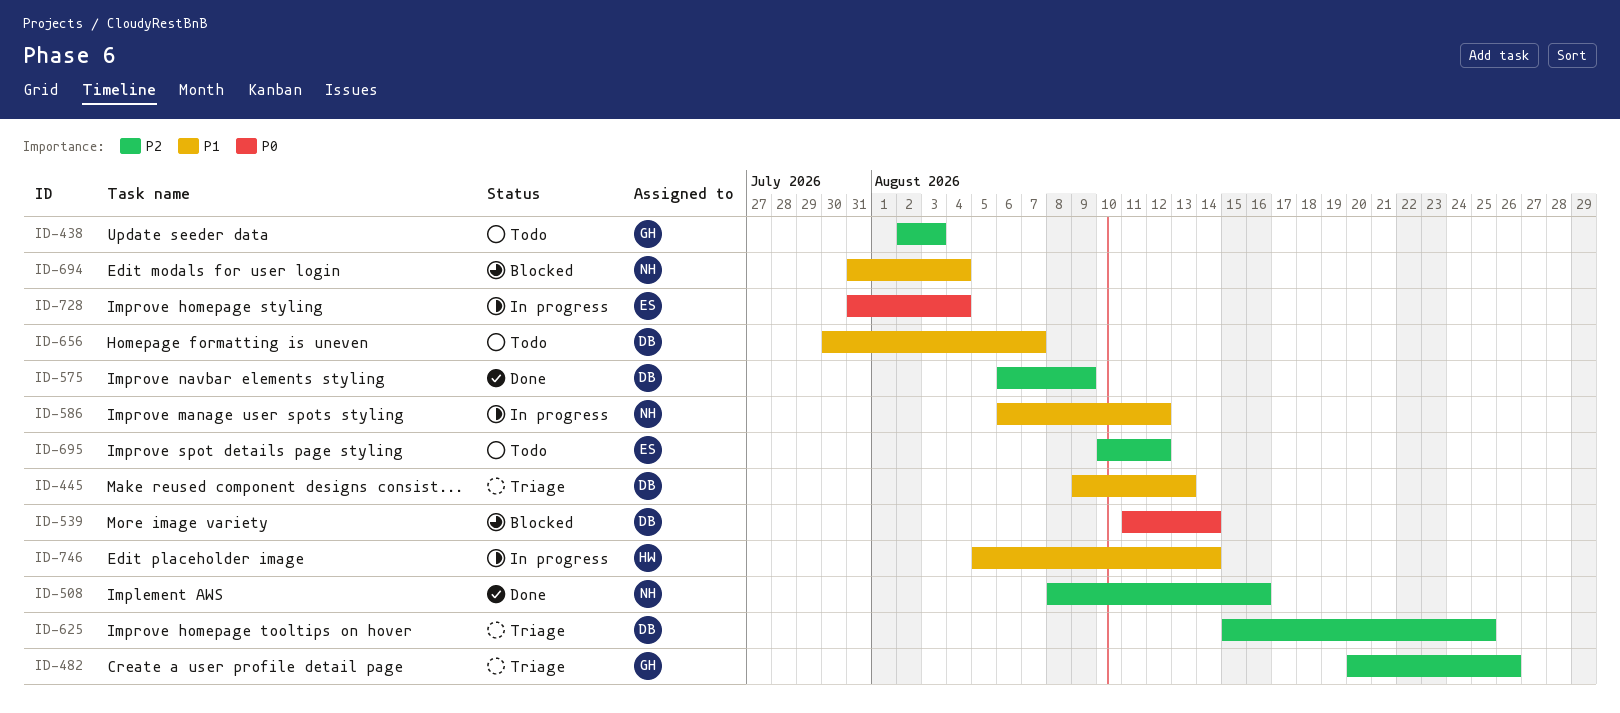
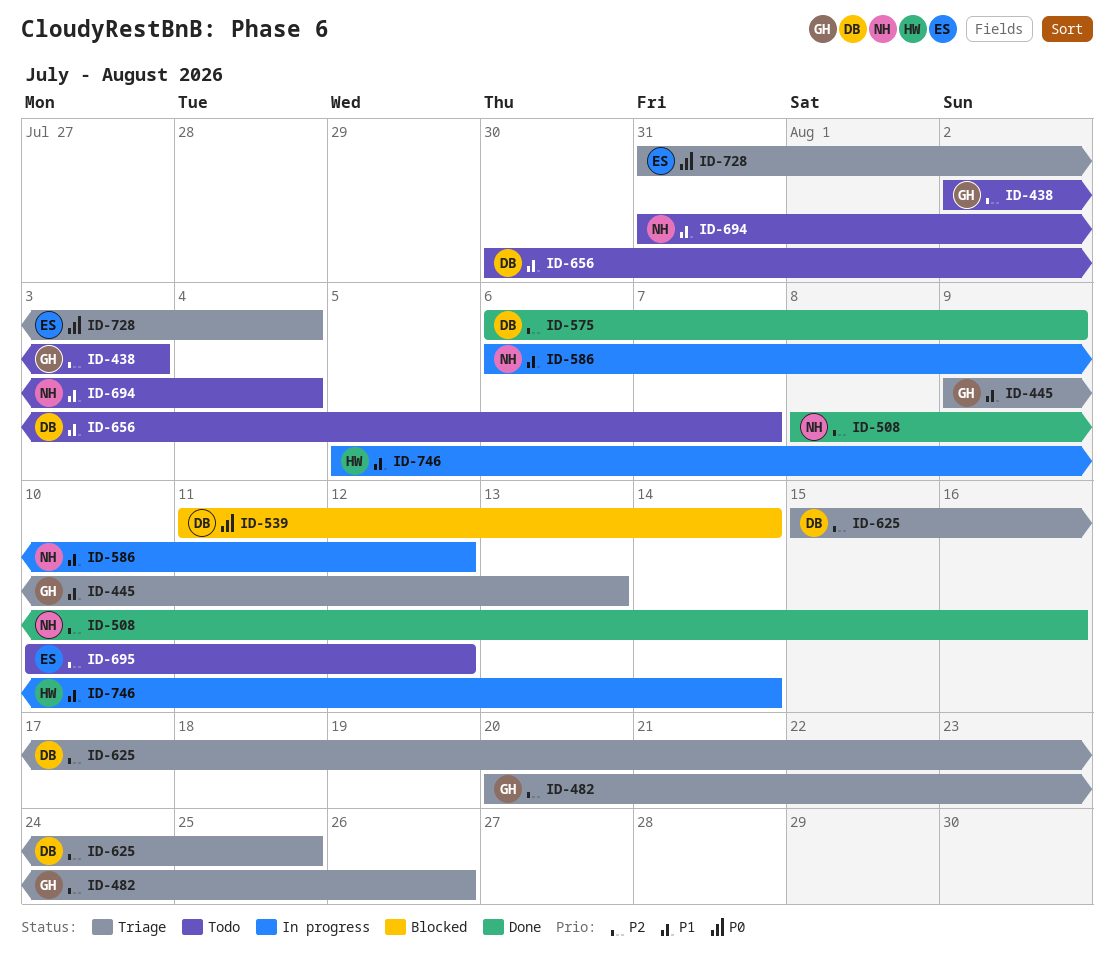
ID-445, owner: DB -> GH
ID-694, status: Blocked -> Todo
ID-728, status: In progress -> Triage

